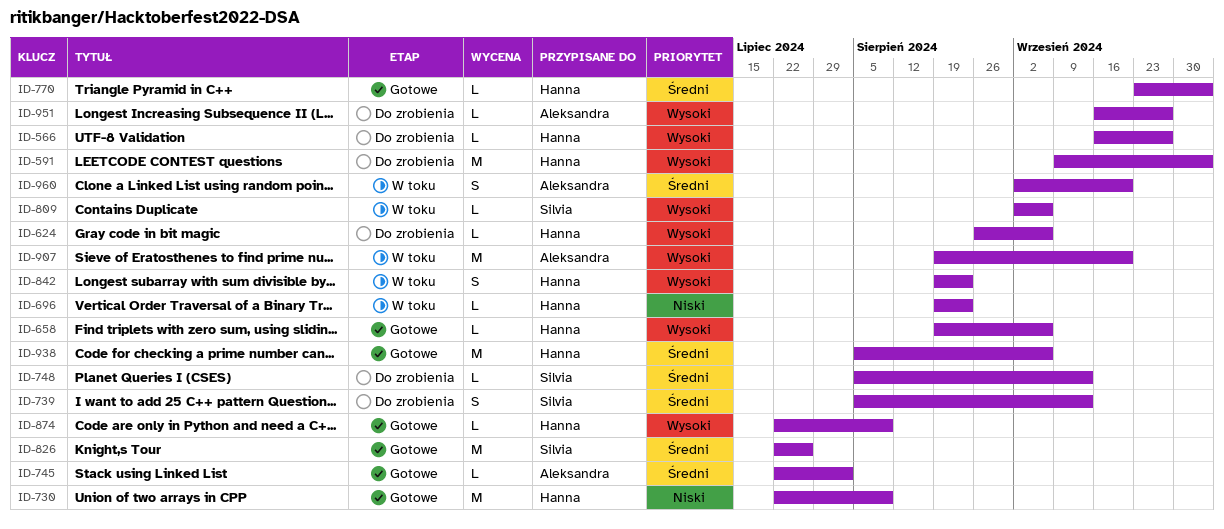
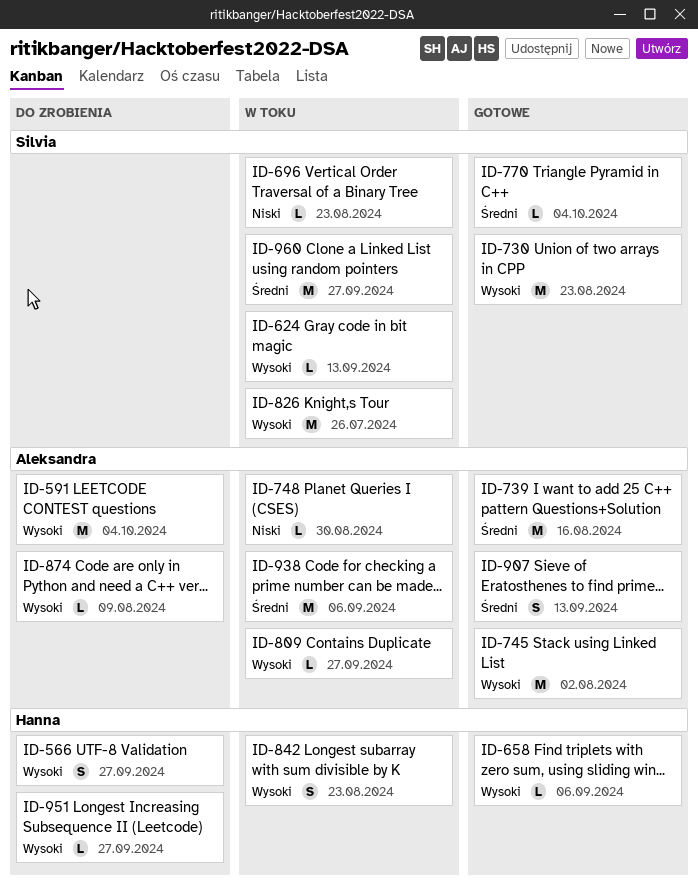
ID-566, estimate: L -> S
ID-591, owner: Hanna -> Aleksandra
ID-624, status: Do zrobienia -> W toku
ID-624, owner: Hanna -> Silvia
ID-624, due: Sep 6 -> Sep 13
ID-696, owner: Hanna -> Silvia
ID-730, owner: Hanna -> Silvia
ID-730, priority: Niski -> Wysoki
ID-730, due: Aug 9 -> Aug 23
ID-739, status: Do zrobienia -> Gotowe
ID-739, owner: Silvia -> Aleksandra
ID-739, estimate: S -> M
ID-739, due: Sep 13 -> Aug 16
ID-745, priority: Średni -> Wysoki
ID-745, estimate: L -> M
ID-748, status: Do zrobienia -> W toku
ID-748, owner: Silvia -> Aleksandra
ID-748, priority: Średni -> Niski
ID-748, due: Sep 13 -> Aug 30
ID-770, owner: Hanna -> Silvia
ID-809, owner: Silvia -> Aleksandra
ID-809, due: Sep 6 -> Sep 27
ID-826, status: Gotowe -> W toku
ID-826, priority: Średni -> Wysoki
ID-874, status: Gotowe -> Do zrobienia
ID-874, owner: Hanna -> Aleksandra
ID-907, status: W toku -> Gotowe
ID-907, priority: Wysoki -> Średni
ID-907, estimate: M -> S
ID-907, due: Sep 20 -> Sep 13
ID-938, status: Gotowe -> W toku
ID-938, owner: Hanna -> Aleksandra
ID-951, owner: Aleksandra -> Hanna
ID-960, owner: Aleksandra -> Silvia
ID-960, estimate: S -> M
ID-960, due: Sep 20 -> Sep 27

